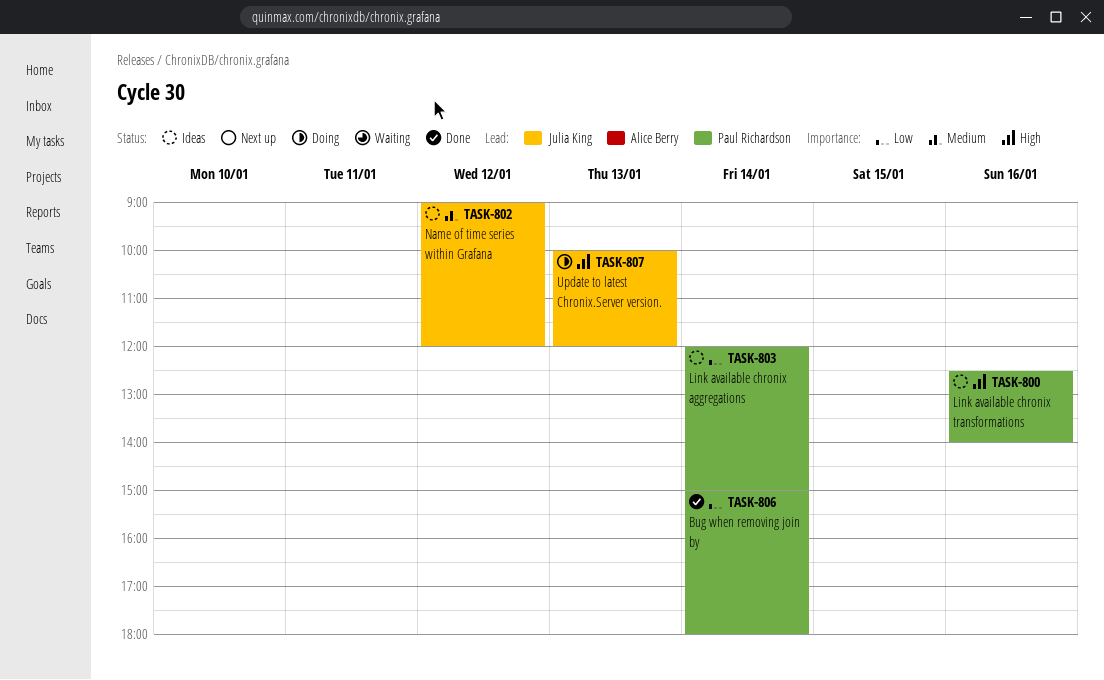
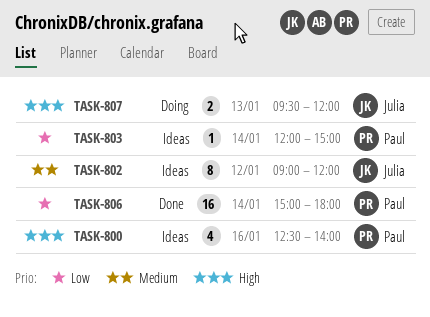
TASK-807, begins: 10:00 -> 09:30

